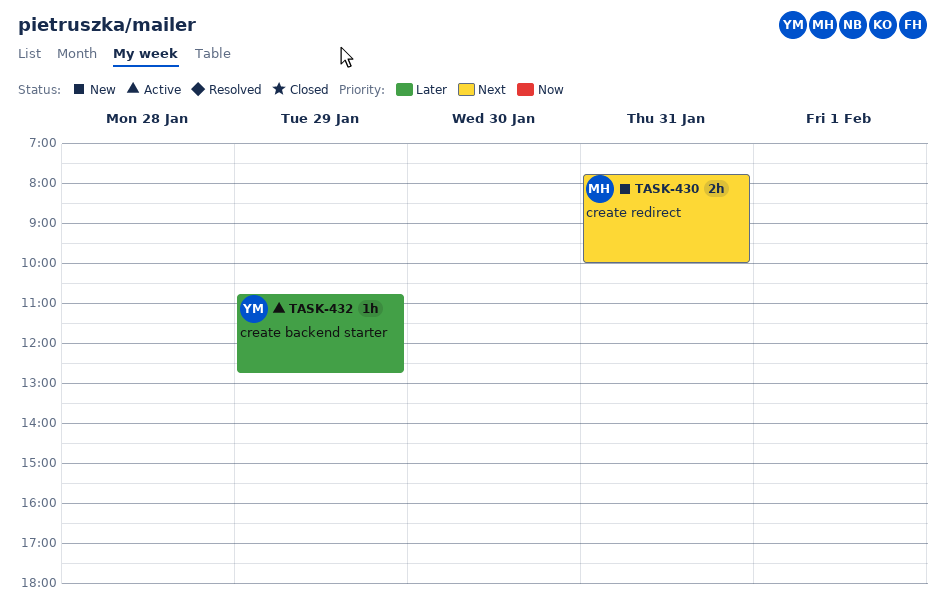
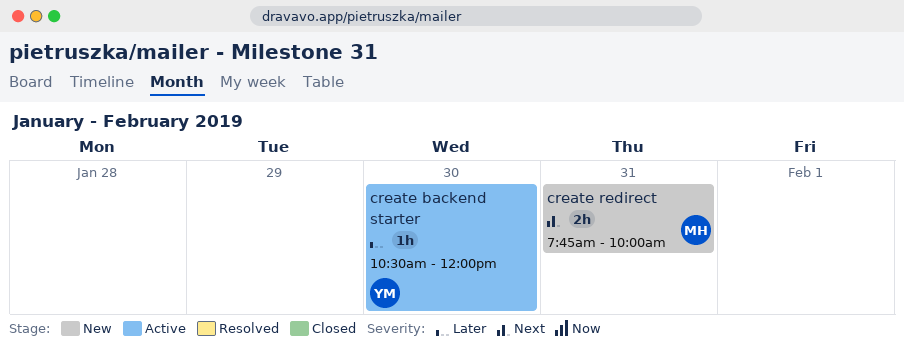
create backend starter, day: Jan 29 -> Jan 30
create backend starter, begins: 10:45 -> 10:30
create backend starter, ends: 12:45 -> 12:00

